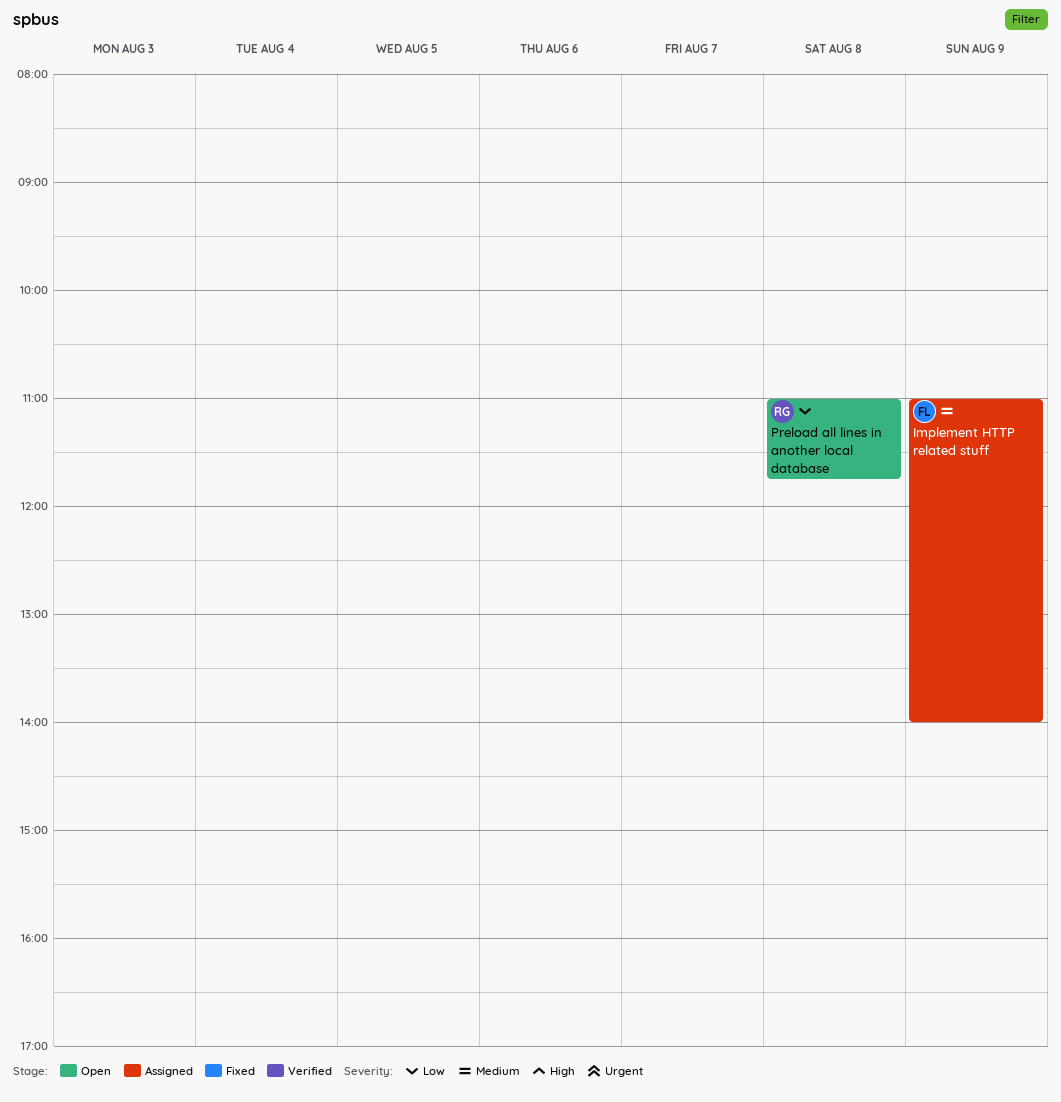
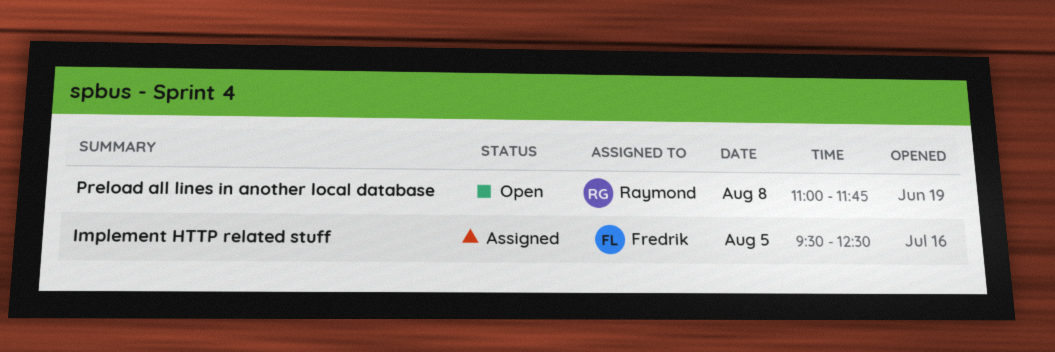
Implement HTTP related stuff, day: Aug 9 -> Aug 5
Implement HTTP related stuff, begins: 11:00 -> 09:30
Implement HTTP related stuff, ends: 14:00 -> 12:30

